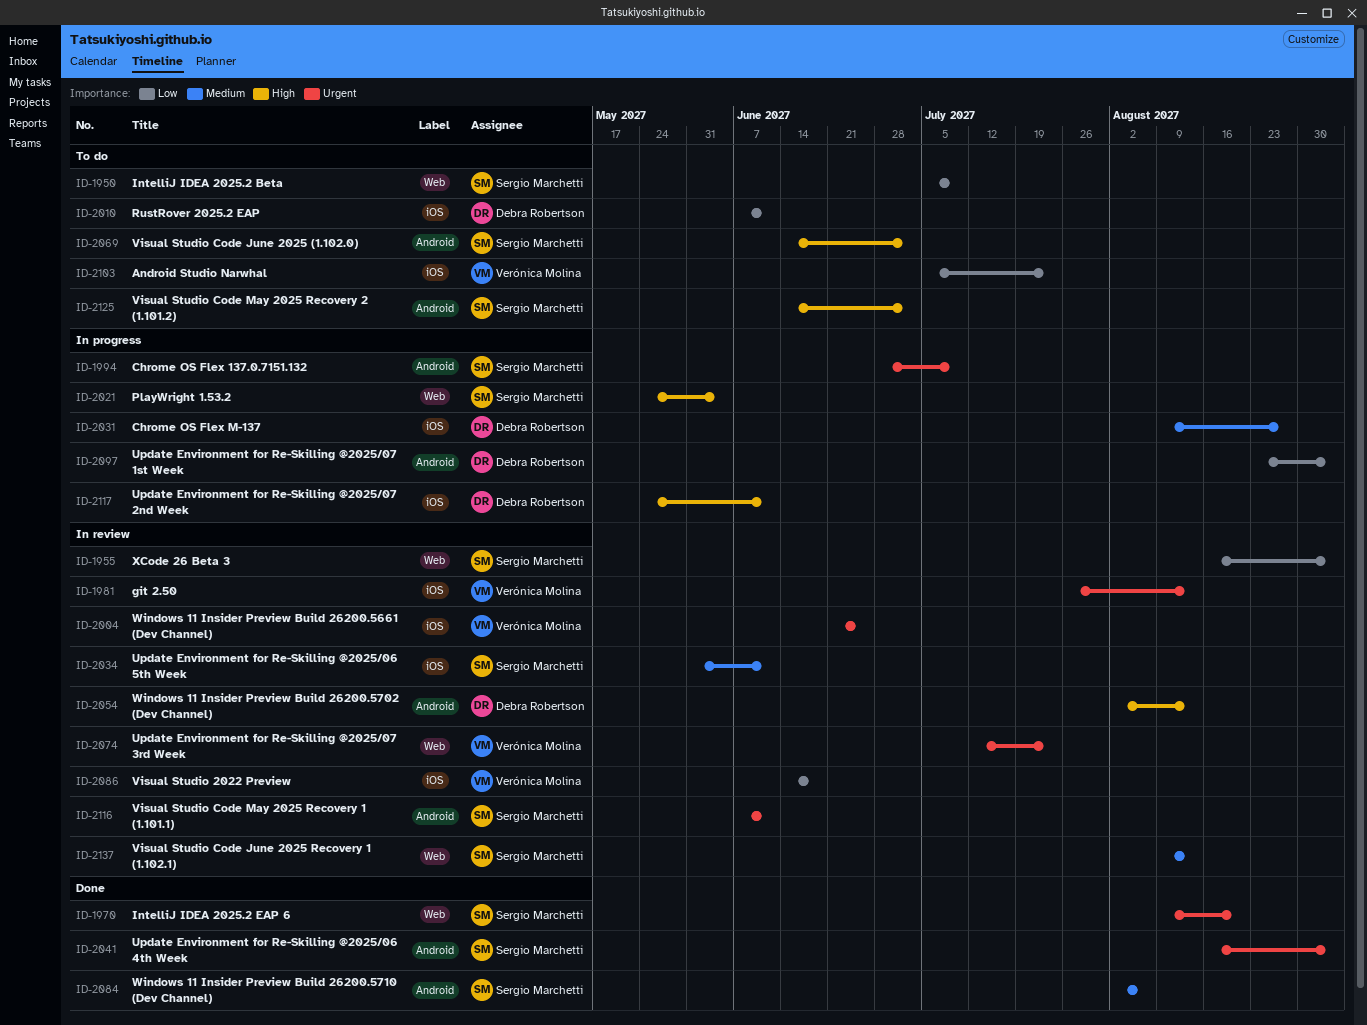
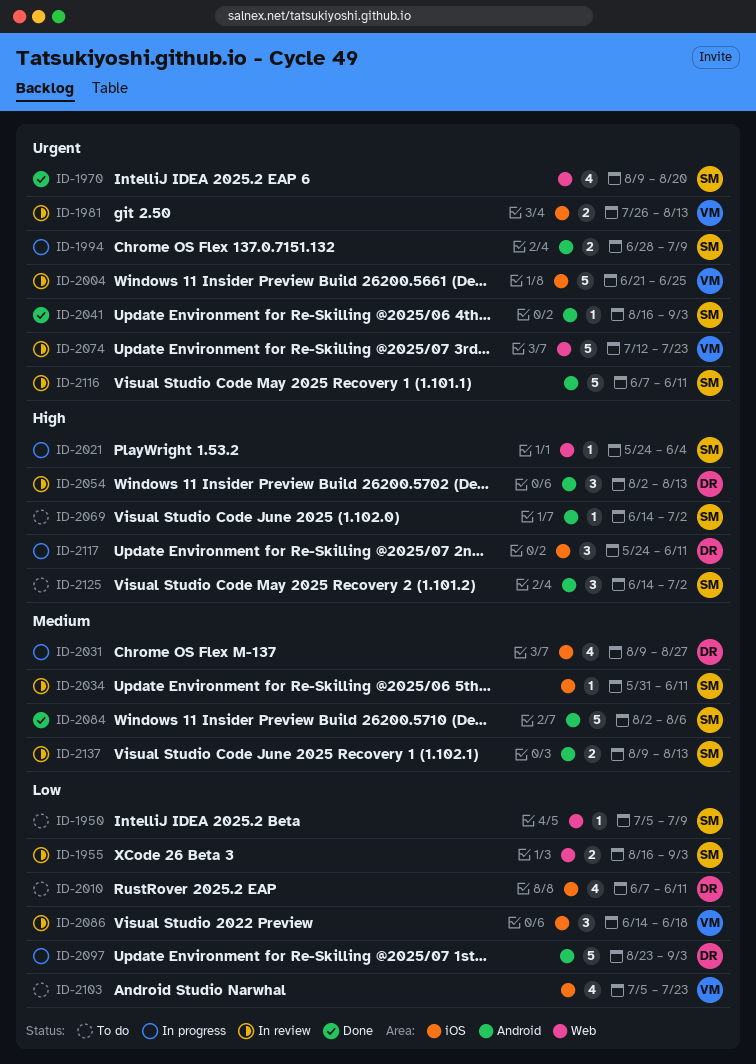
ID-2137, label: Web -> Android

